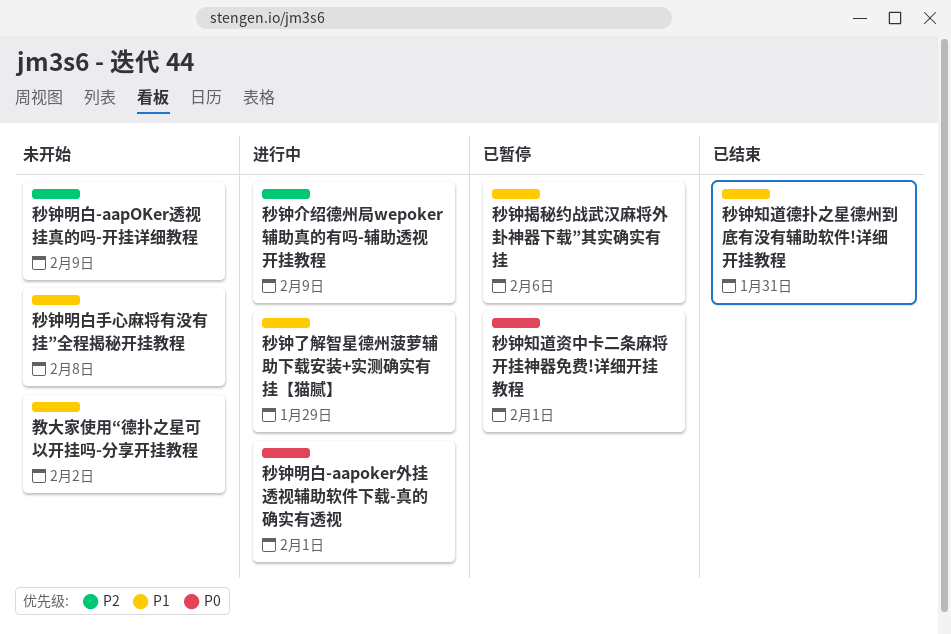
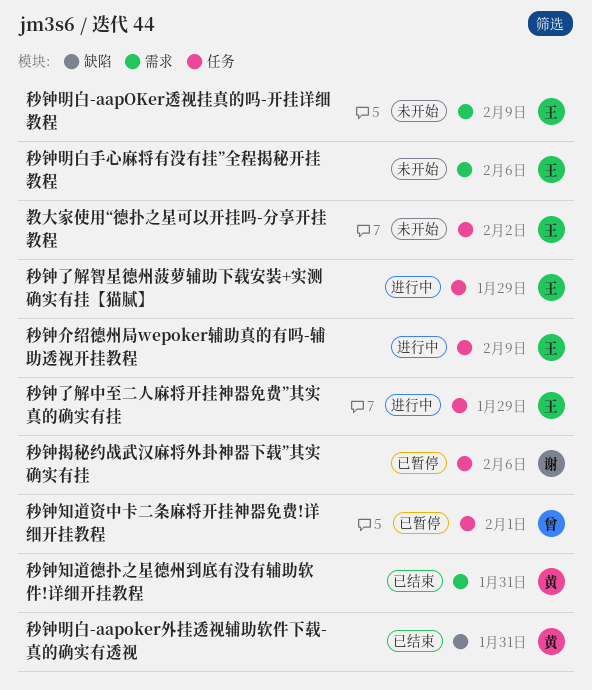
秒钟了解中至二人麻将开挂神器免费”其实真的确实有挂: none -> present
秒钟明白-aapoker外挂透视辅助软件下载-真的确实有透视, status: 进行中 -> 已结束
秒钟明白-aapoker外挂透视辅助软件下载-真的确实有透视, due: Feb 1 -> Jan 31
秒钟明白手心麻将有没有挂”全程揭秘开挂教程, due: Feb 8 -> Feb 6

